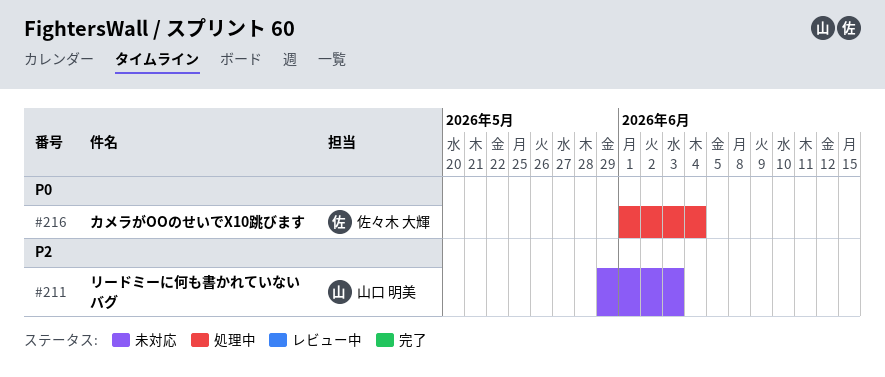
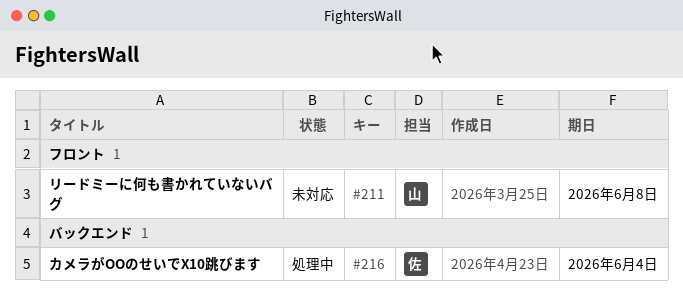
#211, due: Jun 3 -> Jun 8

